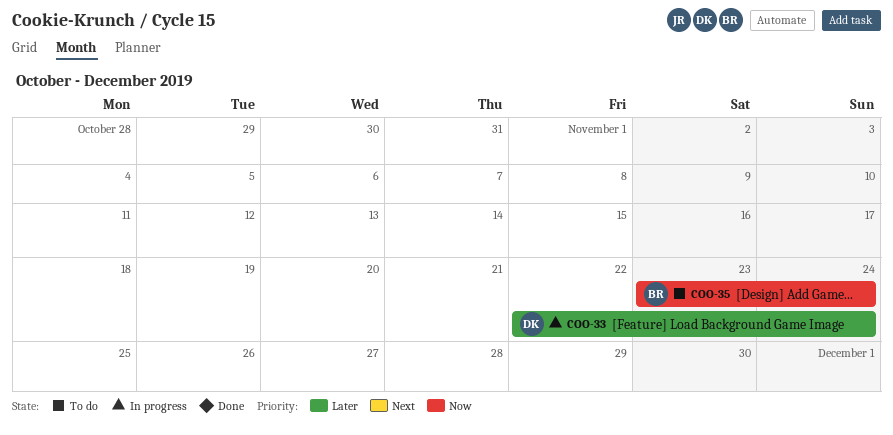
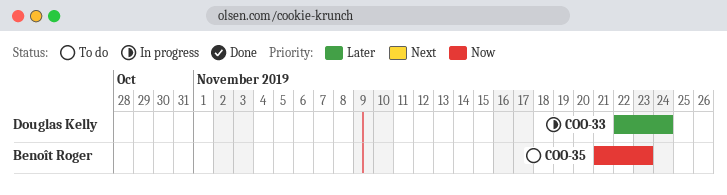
COO-35, start: Nov 23 -> Nov 21
COO-35, due: Nov 24 -> Nov 23

